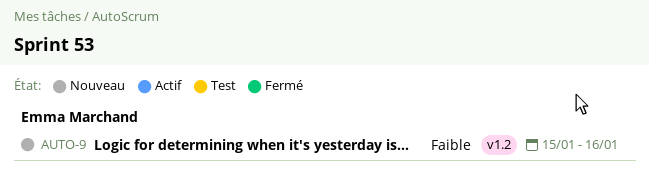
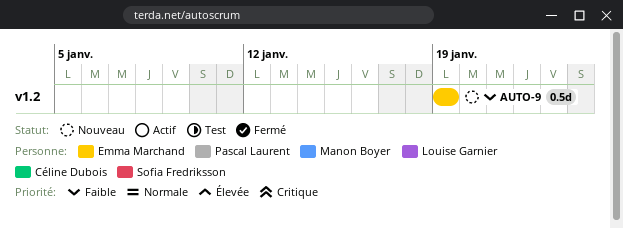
AUTO-9, start: Jan 15 -> Jan 19
AUTO-9, due: Jan 16 -> Jan 19

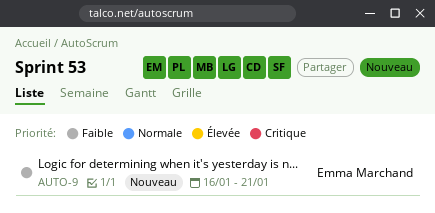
AUTO-9, start: Jan 19 -> Jan 16
AUTO-9, due: Jan 19 -> Jan 21

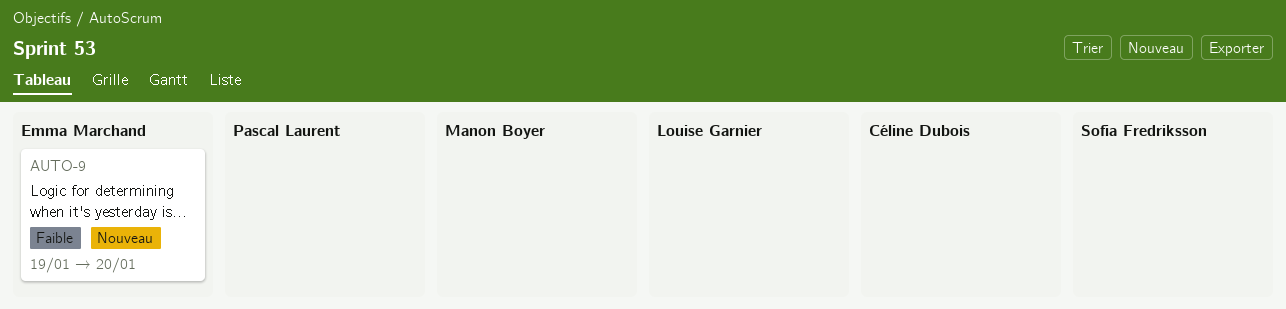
AUTO-9, start: Jan 16 -> Jan 19
AUTO-9, due: Jan 21 -> Jan 20

